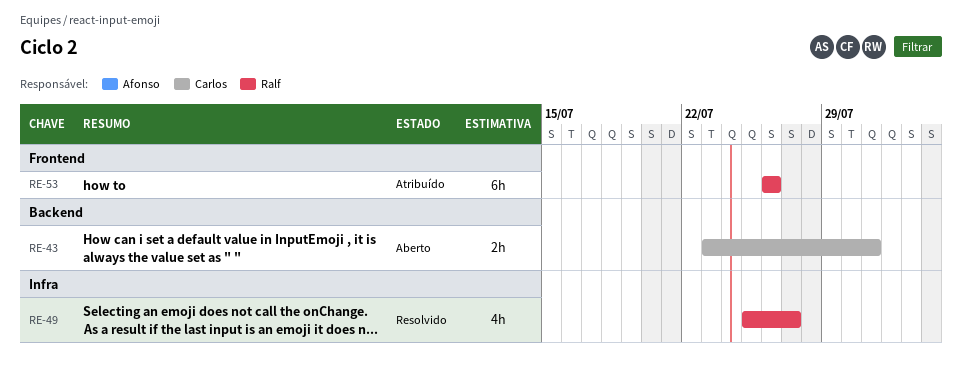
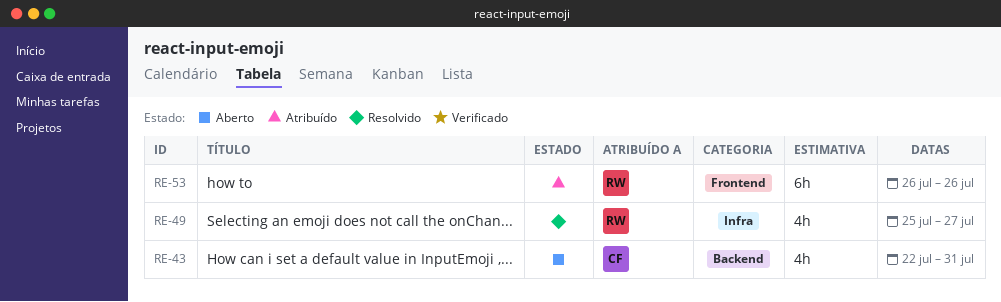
RE-43, estimate: 2h -> 4h
RE-43, start: Jul 23 -> Jul 22

